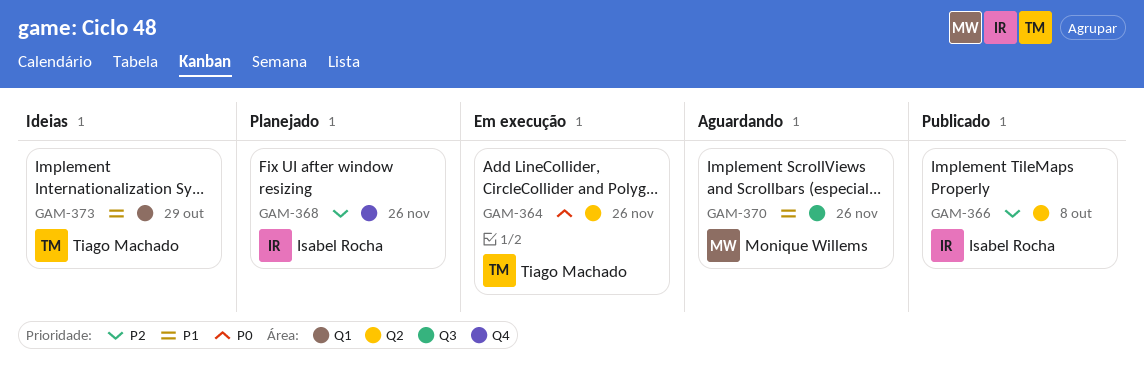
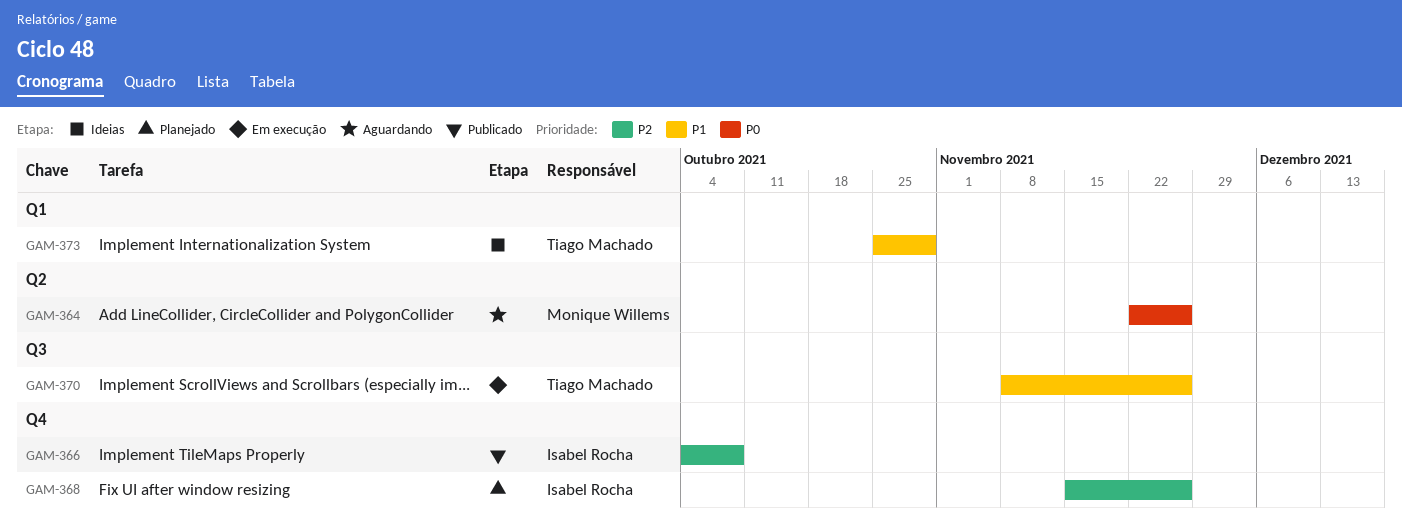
GAM-364, status: Em execução -> Aguardando
GAM-364, owner: Tiago Machado -> Monique Willems
GAM-366, label: Q2 -> Q4
GAM-370, status: Aguardando -> Em execução
GAM-370, owner: Monique Willems -> Tiago Machado

